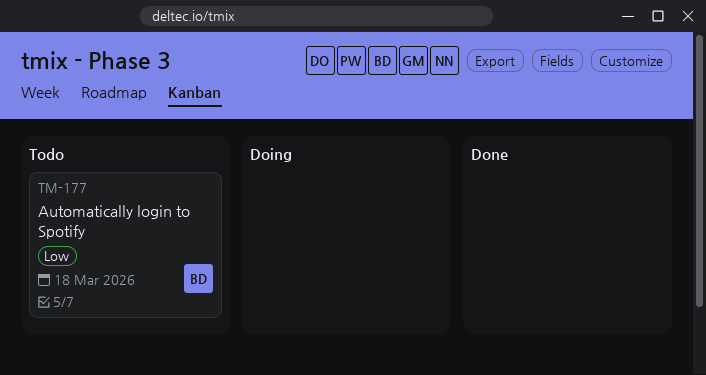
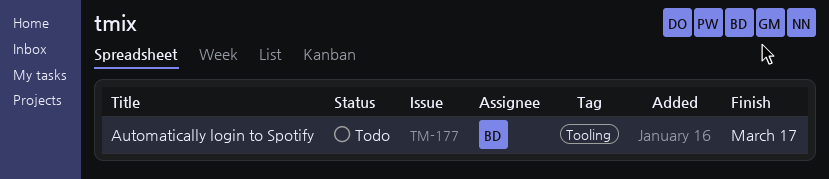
TM-177, due: Mar 18 -> Mar 17

